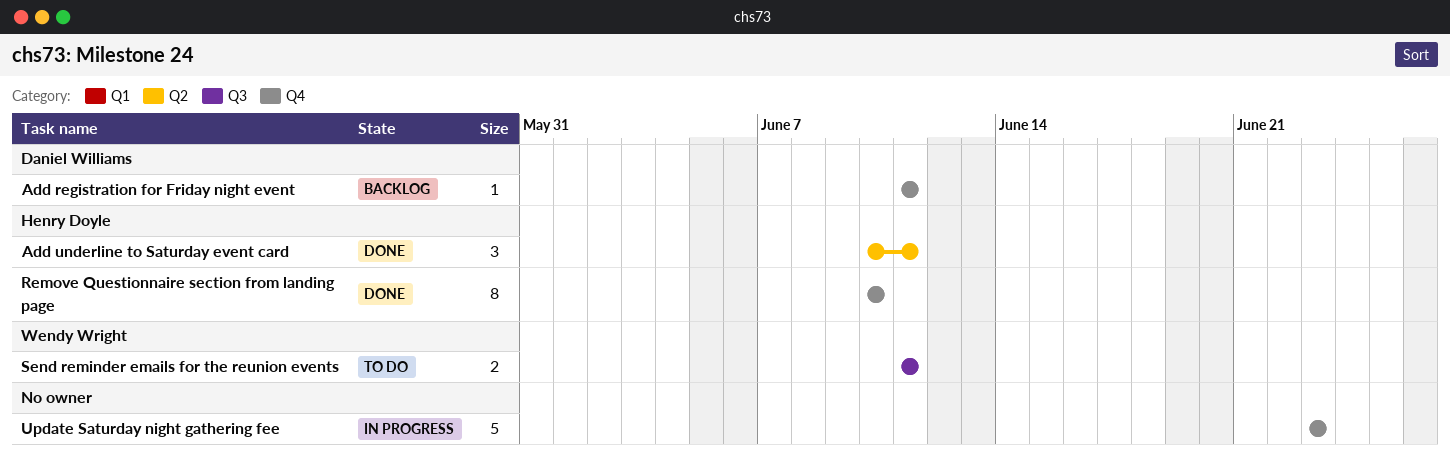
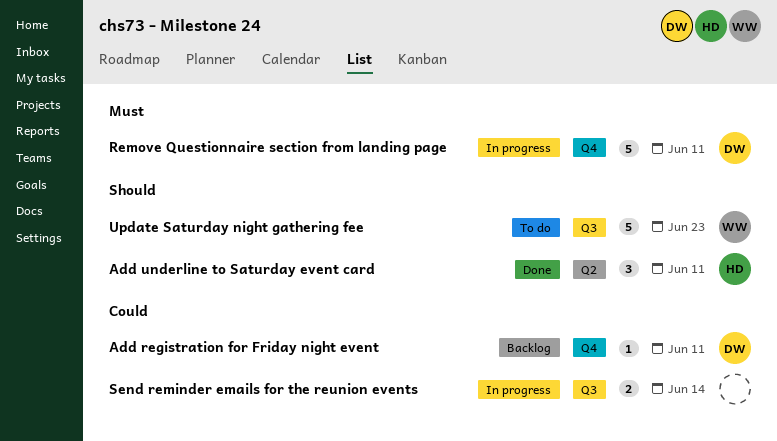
Remove Questionnaire section from landing page, status: Done -> In progress
Remove Questionnaire section from landing page, owner: Henry Doyle -> Daniel Williams
Remove Questionnaire section from landing page, estimate: 8 -> 5
Remove Questionnaire section from landing page, due: Jun 10 -> Jun 11
Send reminder emails for the reunion events, status: To do -> In progress
Send reminder emails for the reunion events, owner: Wendy Wright -> none
Send reminder emails for the reunion events, due: Jun 11 -> Jun 14
Update Saturday night gathering fee, status: In progress -> To do
Update Saturday night gathering fee, owner: none -> Wendy Wright
Update Saturday night gathering fee, label: Q4 -> Q3

